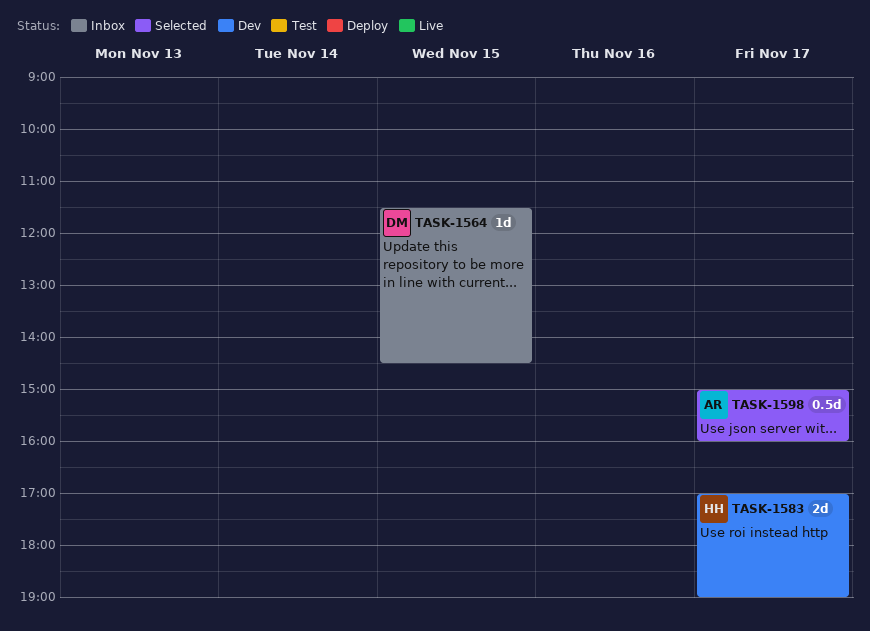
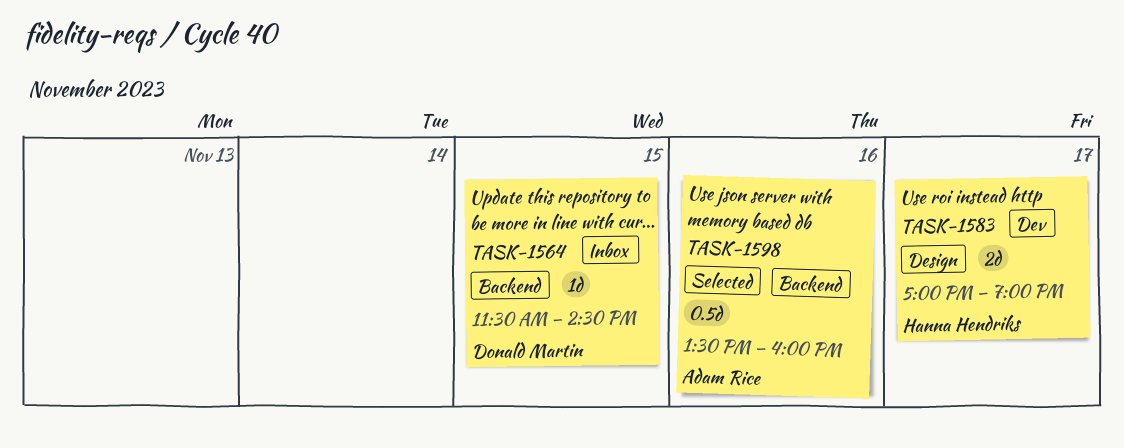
TASK-1598, day: Nov 17 -> Nov 16
TASK-1598, begins: 15:00 -> 13:30

